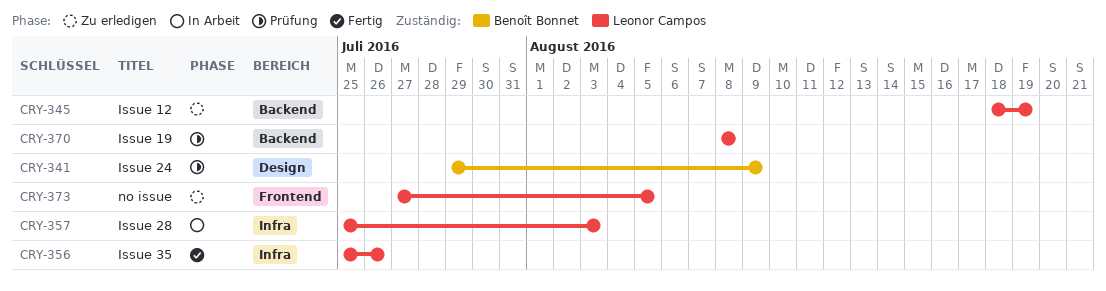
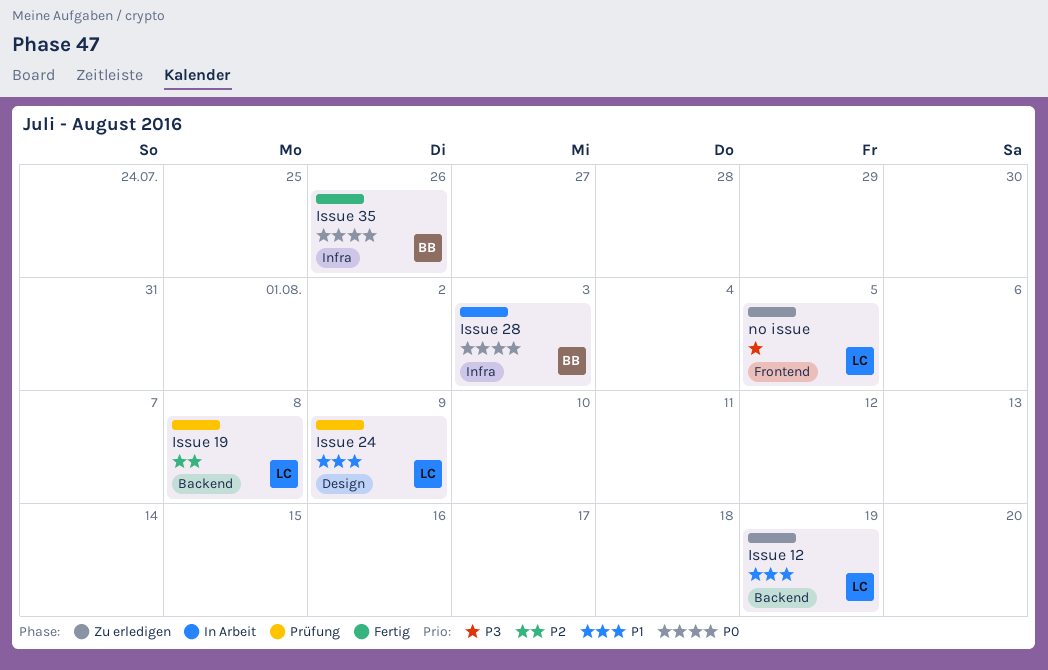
Issue 24, owner: Benoît Bonnet -> Leonor Campos
Issue 28, owner: Leonor Campos -> Benoît Bonnet
Issue 35, owner: Leonor Campos -> Benoît Bonnet

